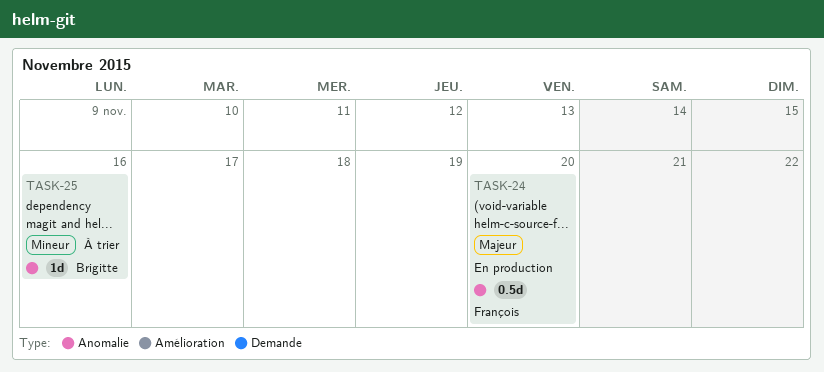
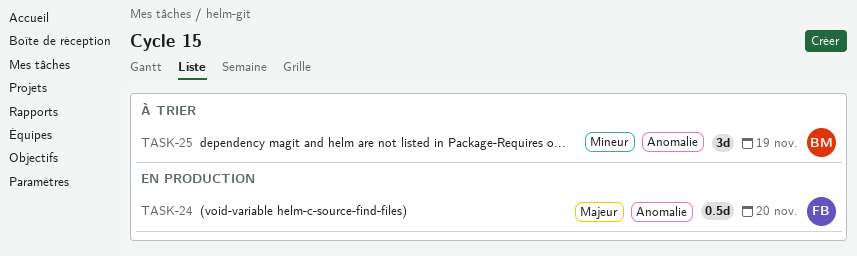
TASK-25, estimate: 1d -> 3d
TASK-25, due: Nov 16 -> Nov 19

